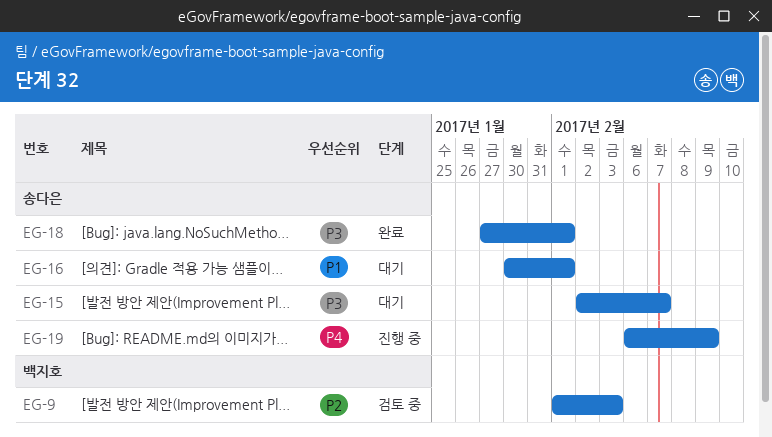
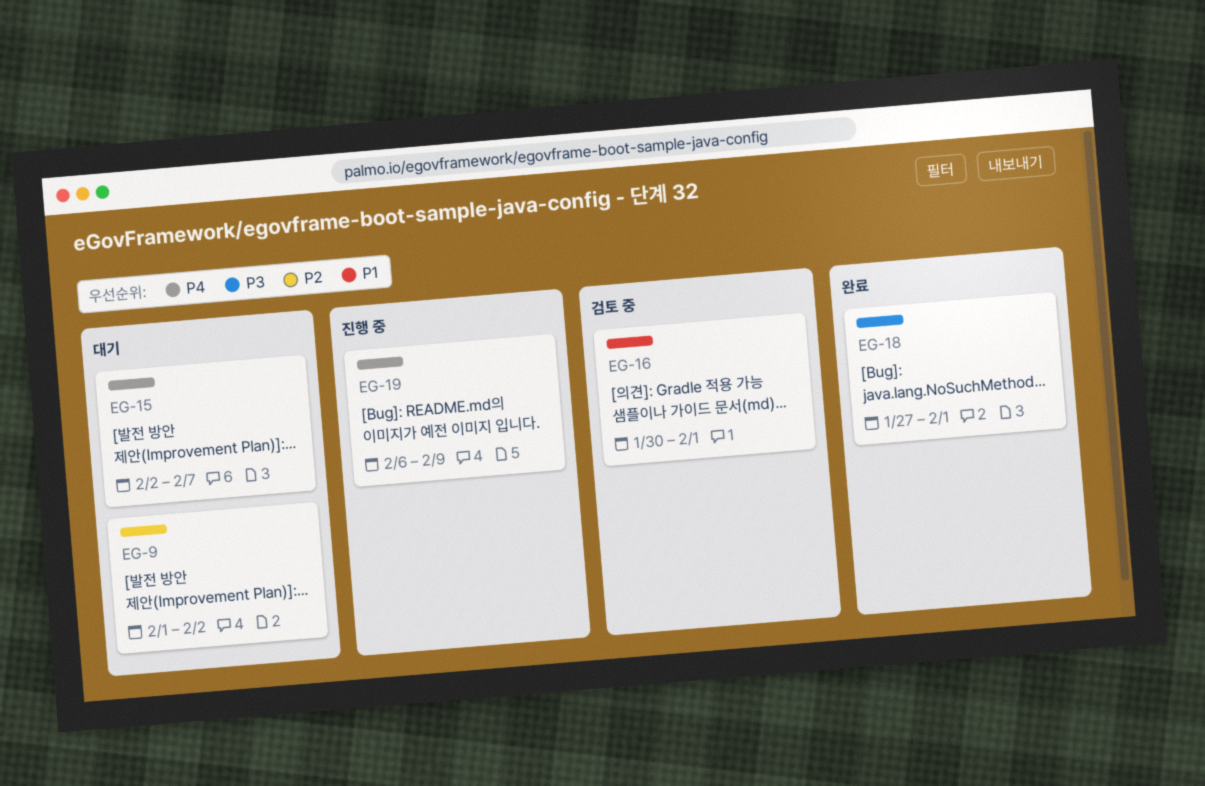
EG-9, status: 검토 중 -> 대기
EG-9, due: Feb 3 -> Feb 2
EG-15, priority: P3 -> P4
EG-16, status: 대기 -> 검토 중

